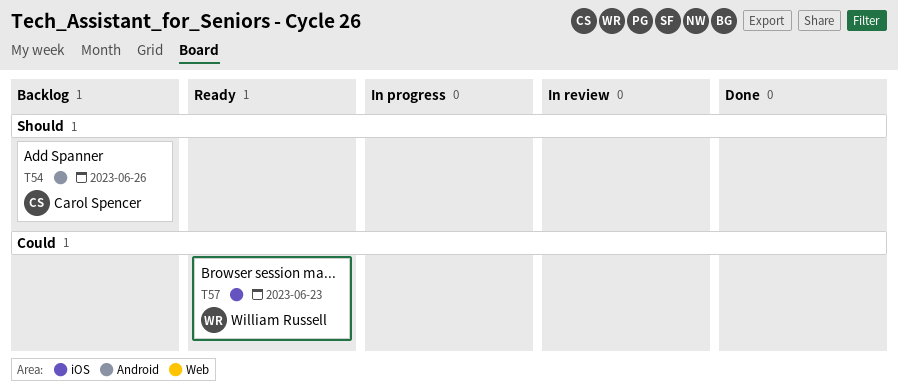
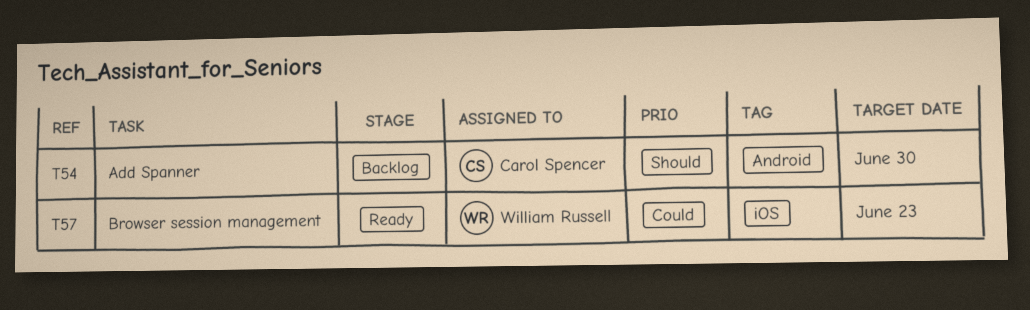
T54, due: Jun 26 -> Jun 30

